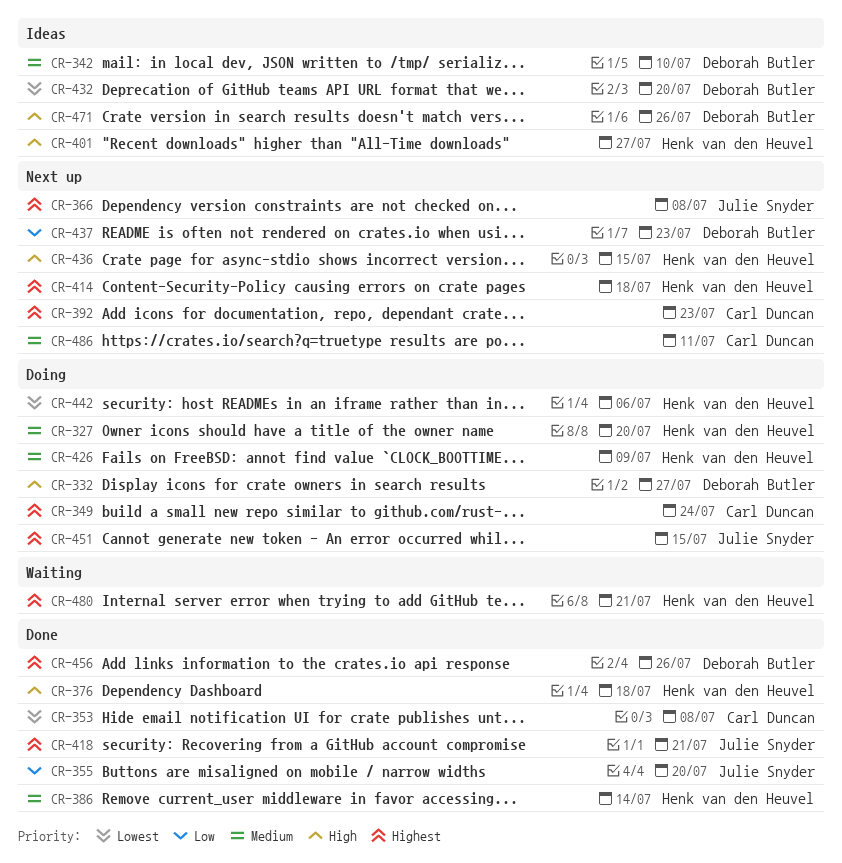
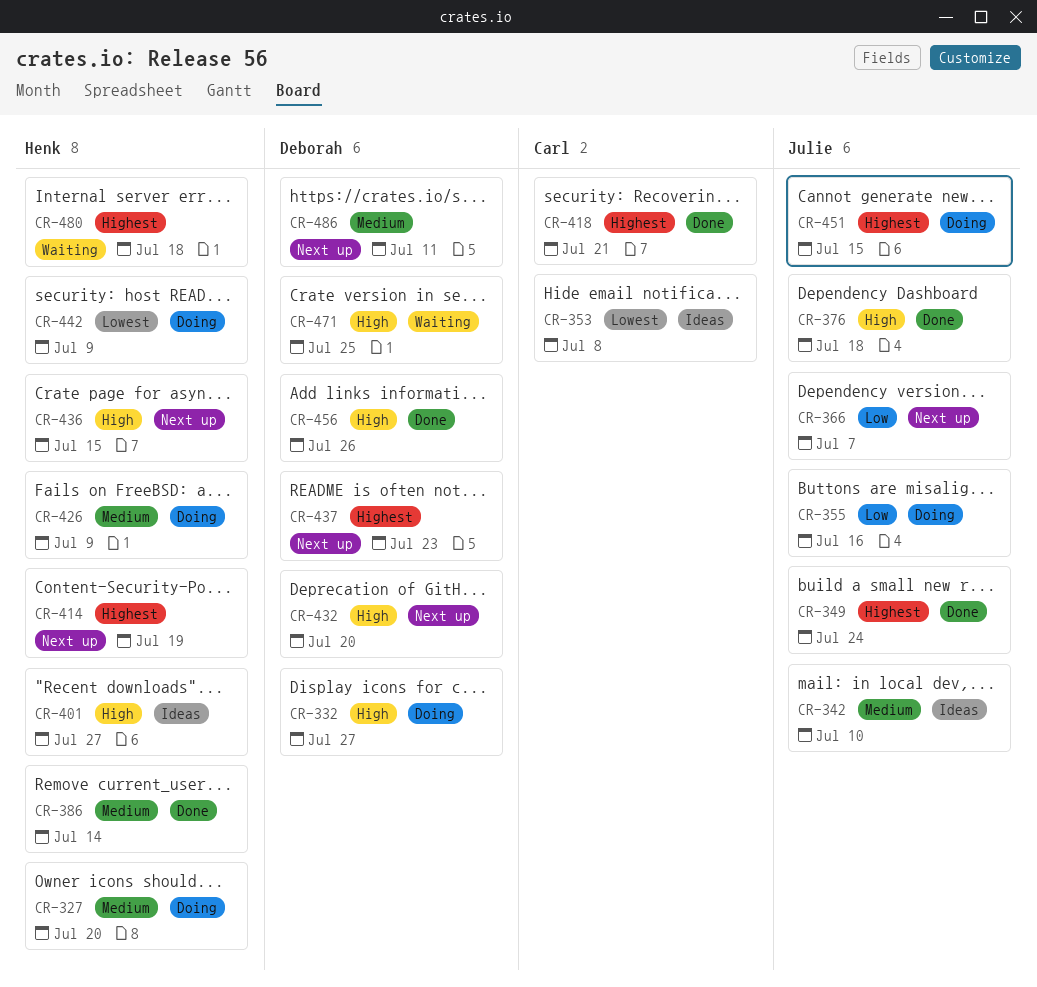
CR-342, owner: Deborah Butler -> Julie Snyder
CR-349, status: Doing -> Done
CR-349, owner: Carl Duncan -> Julie Snyder
CR-353, status: Done -> Ideas
CR-355, status: Done -> Doing
CR-355, due: Jul 20 -> Jul 16
CR-366, priority: Highest -> Low
CR-366, due: Jul 8 -> Jul 7
CR-376, owner: Henk van den Heuvel -> Julie Snyder
CR-392: present -> none
CR-414, due: Jul 18 -> Jul 19
CR-418, owner: Julie Snyder -> Carl Duncan
CR-432, status: Ideas -> Next up
CR-432, priority: Lowest -> High
CR-437, priority: Low -> Highest
CR-442, due: Jul 6 -> Jul 9
CR-456, priority: Highest -> High
CR-471, status: Ideas -> Waiting
CR-471, due: Jul 26 -> Jul 25
CR-480, due: Jul 21 -> Jul 18
CR-486, owner: Carl Duncan -> Deborah Butler

